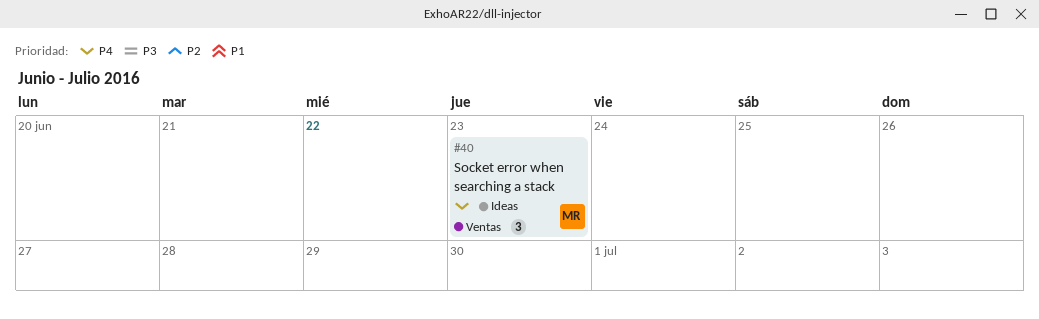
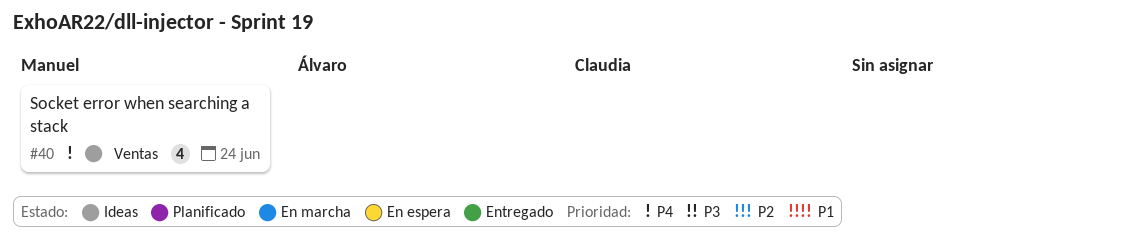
#40, estimate: 3 -> 4
#40, due: Jun 23 -> Jun 24

